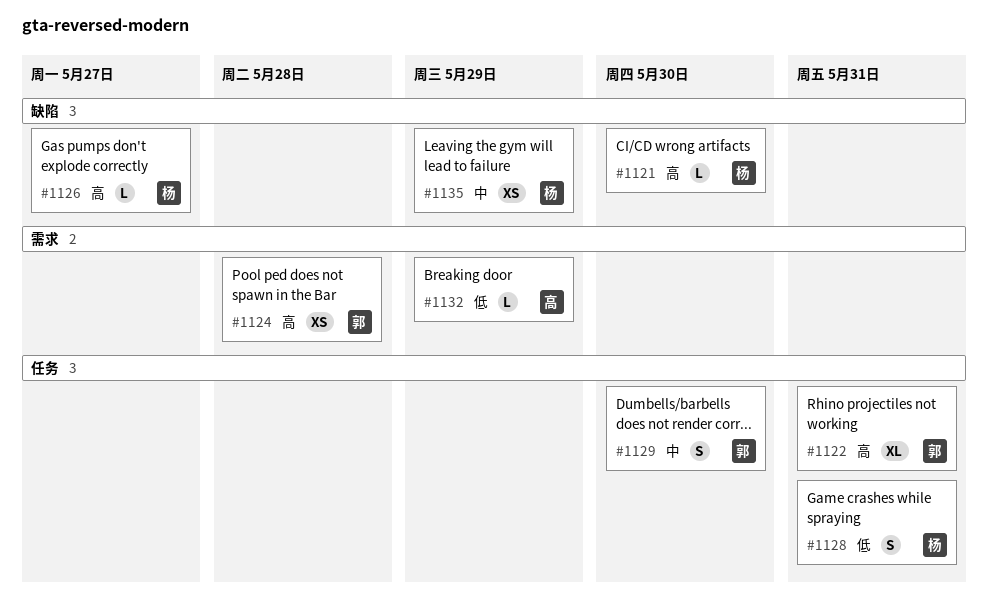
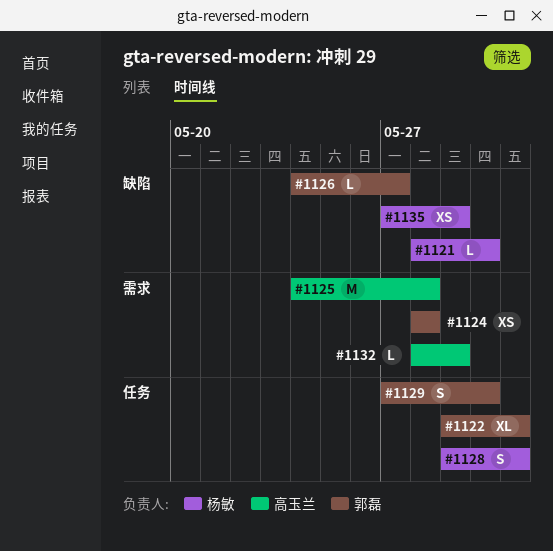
#1125: none -> present
#1126, owner: 杨敏 -> 郭磊

